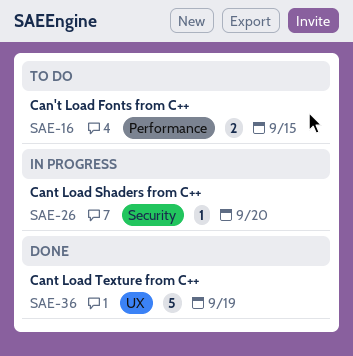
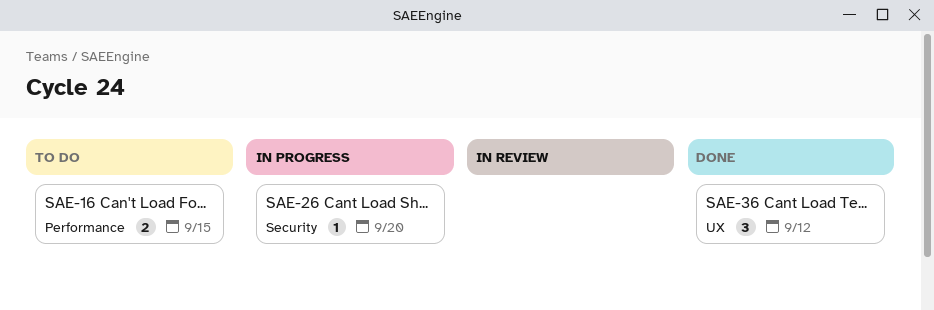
SAE-36, estimate: 5 -> 3
SAE-36, due: Sep 19 -> Sep 12

